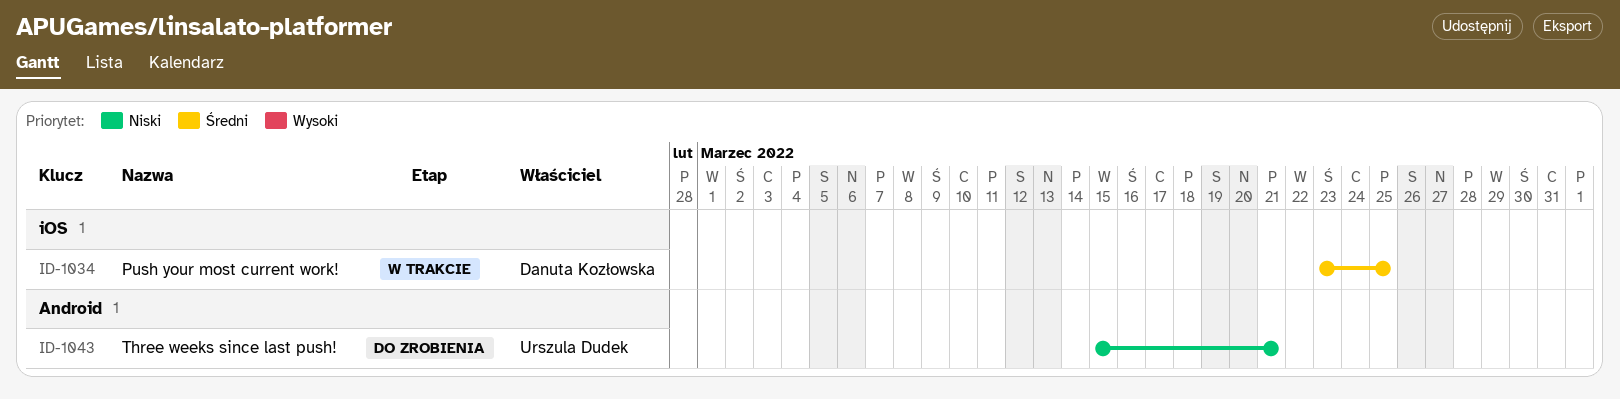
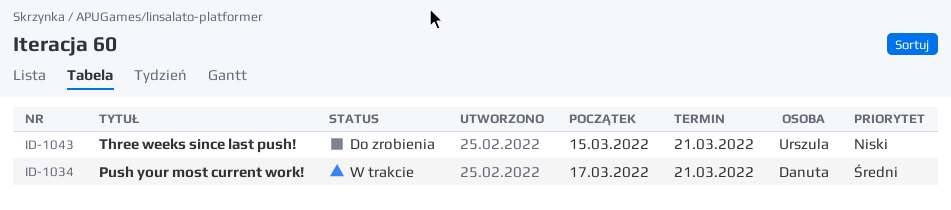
ID-1034, start: Mar 23 -> Mar 17
ID-1034, due: Mar 25 -> Mar 21

